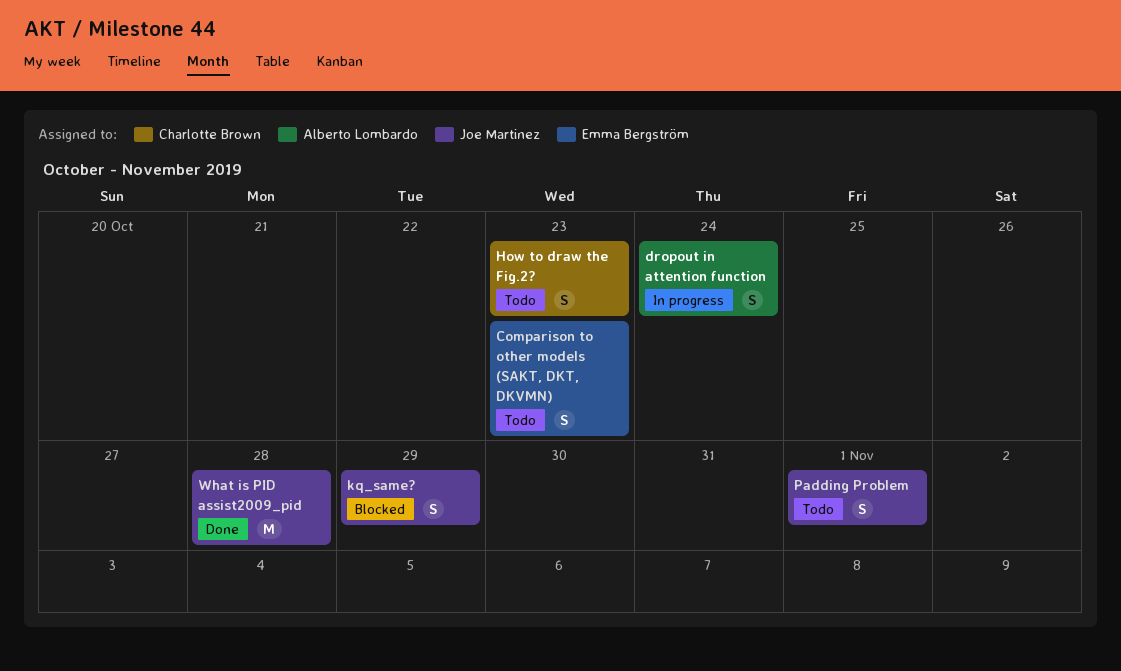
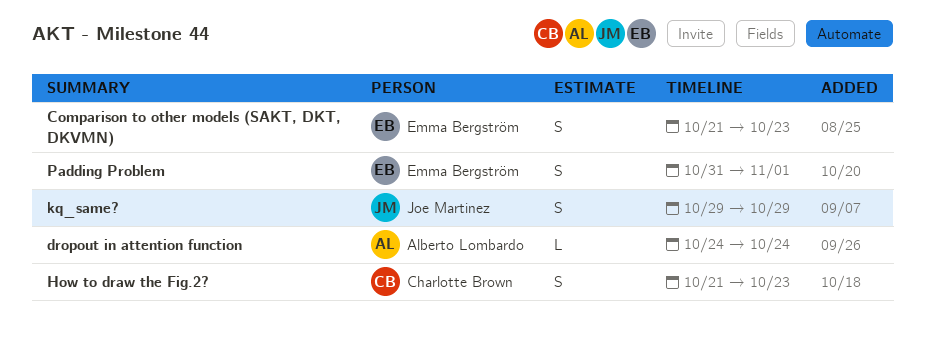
dropout in attention function, estimate: S -> L
Padding Problem, owner: Joe Martinez -> Emma Bergström
What is PID assist2009_pid: present -> none

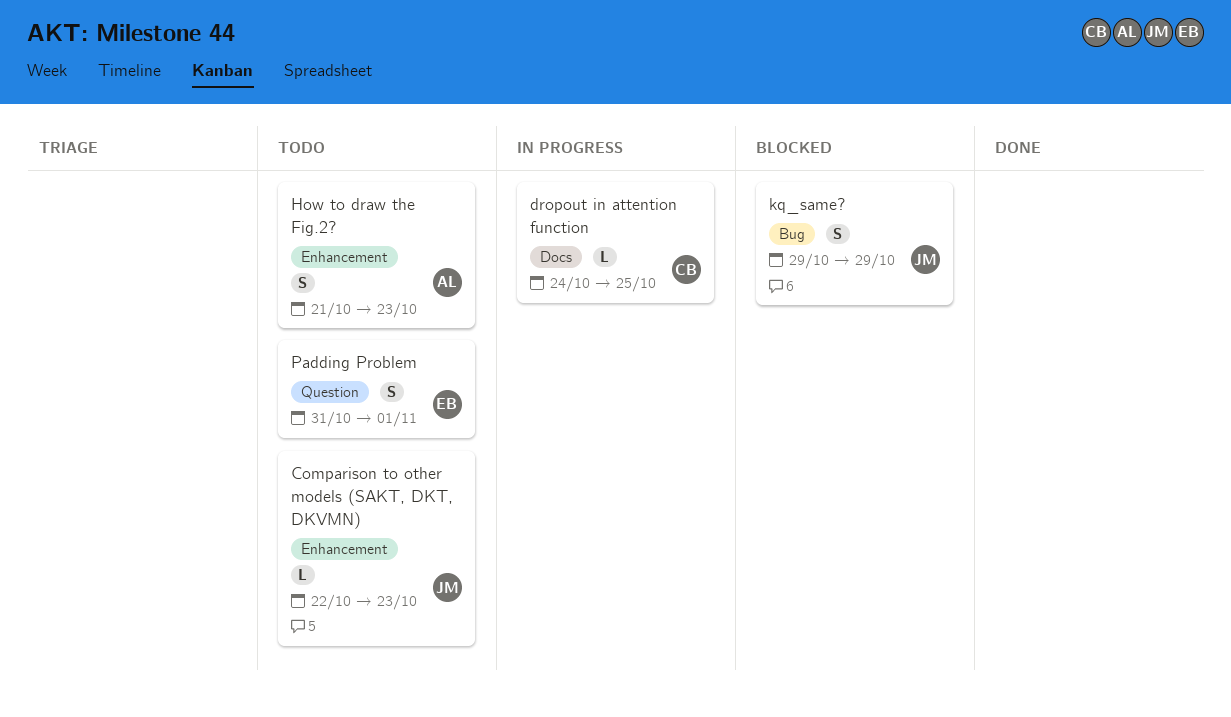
Comparison to other models (SAKT, DKT, DKVMN), owner: Emma Bergström -> Joe Martinez
Comparison to other models (SAKT, DKT, DKVMN), estimate: S -> L
Comparison to other models (SAKT, DKT, DKVMN), start: Oct 21 -> Oct 22
dropout in attention function, owner: Alberto Lombardo -> Charlotte Brown
dropout in attention function, due: Oct 24 -> Oct 25
How to draw the Fig.2?, owner: Charlotte Brown -> Alberto Lombardo

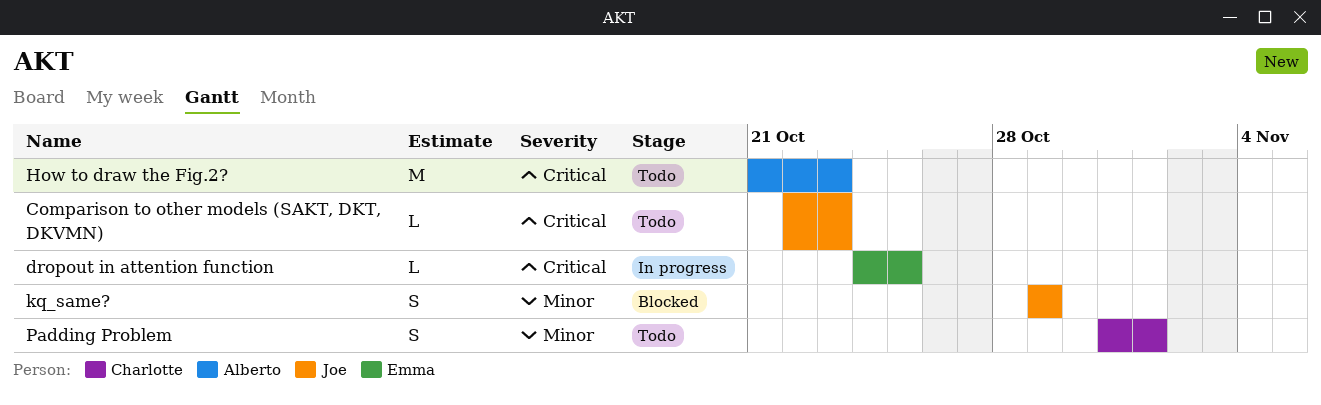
dropout in attention function, owner: Charlotte -> Emma
How to draw the Fig.2?, estimate: S -> M
Padding Problem, owner: Emma -> Charlotte

